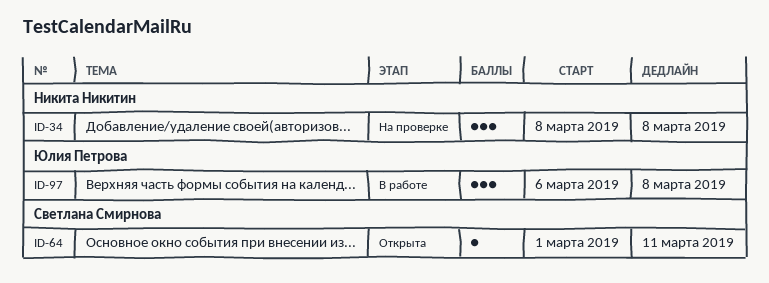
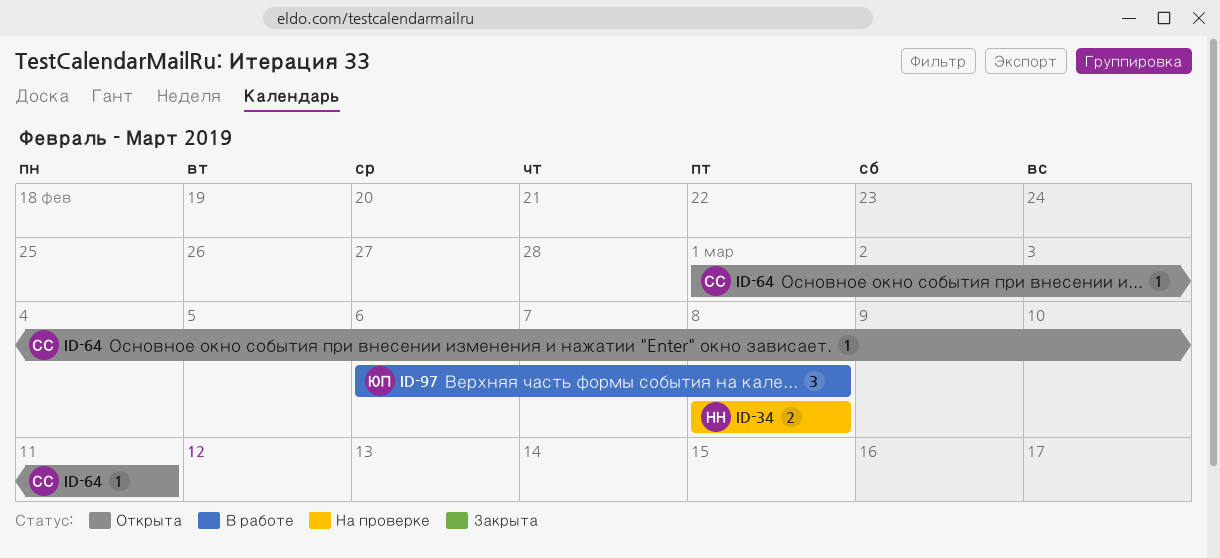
ID-34, estimate: 3 -> 2

